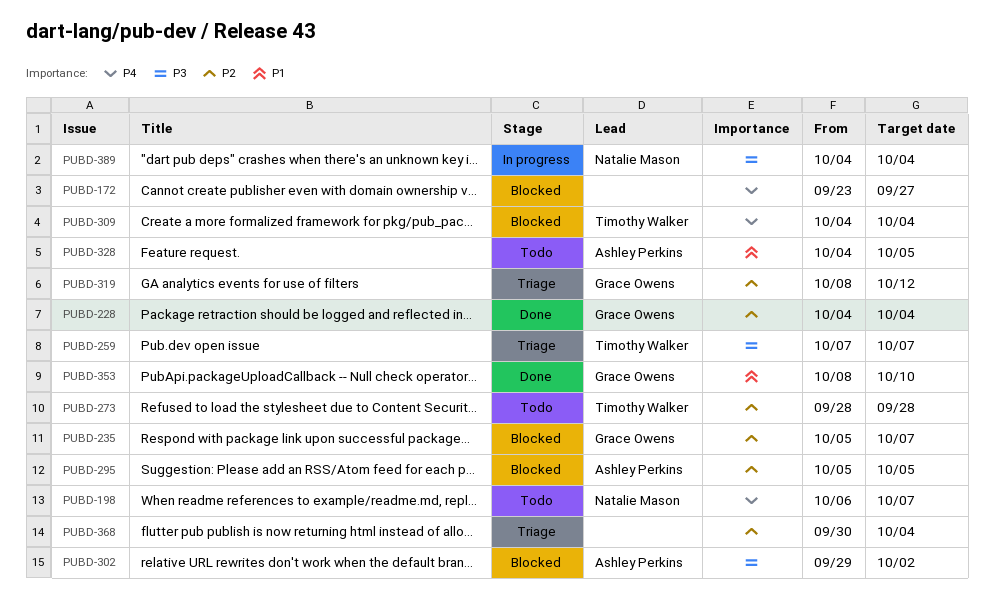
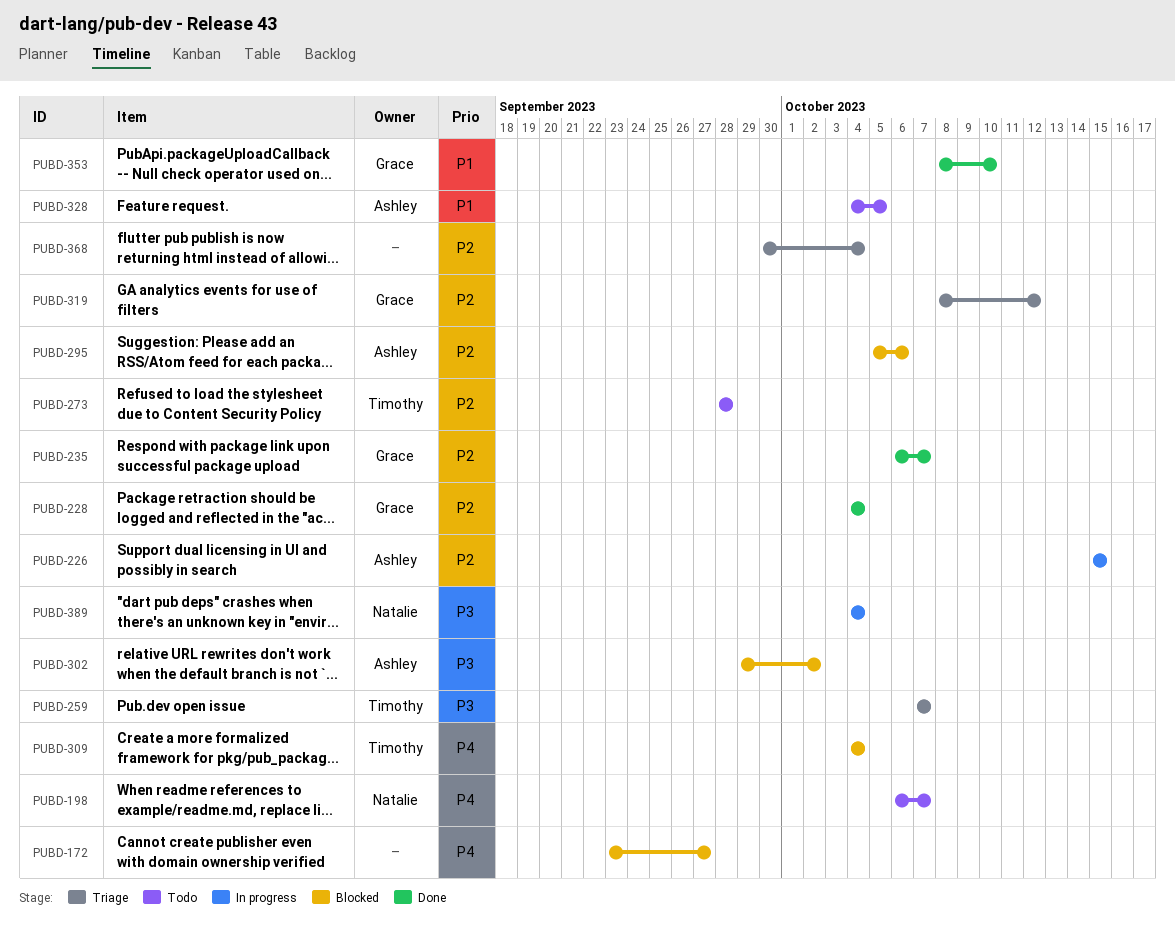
PUBD-226: none -> present
PUBD-235, status: Blocked -> Done
PUBD-235, start: Oct 5 -> Oct 6
PUBD-295, due: Oct 5 -> Oct 6

